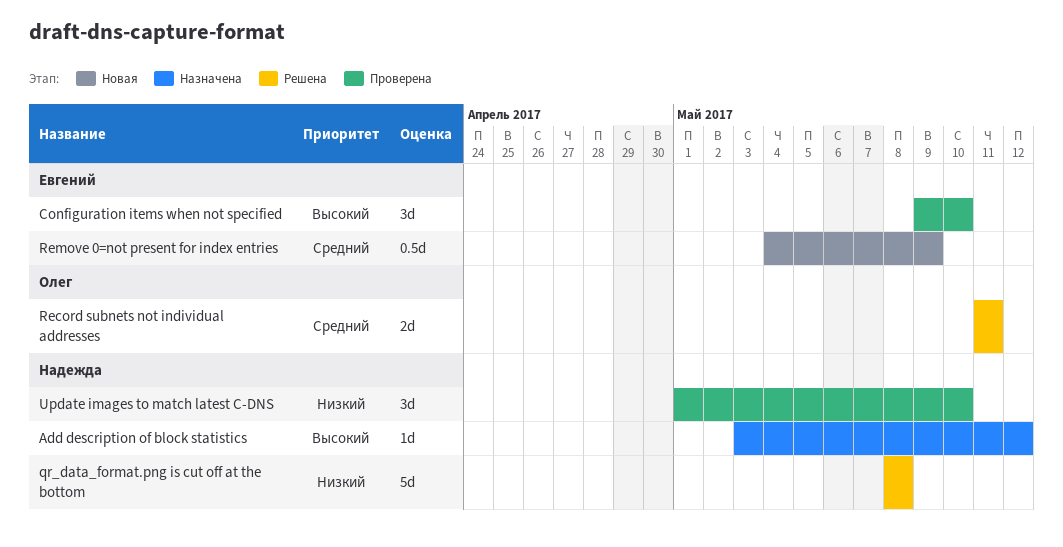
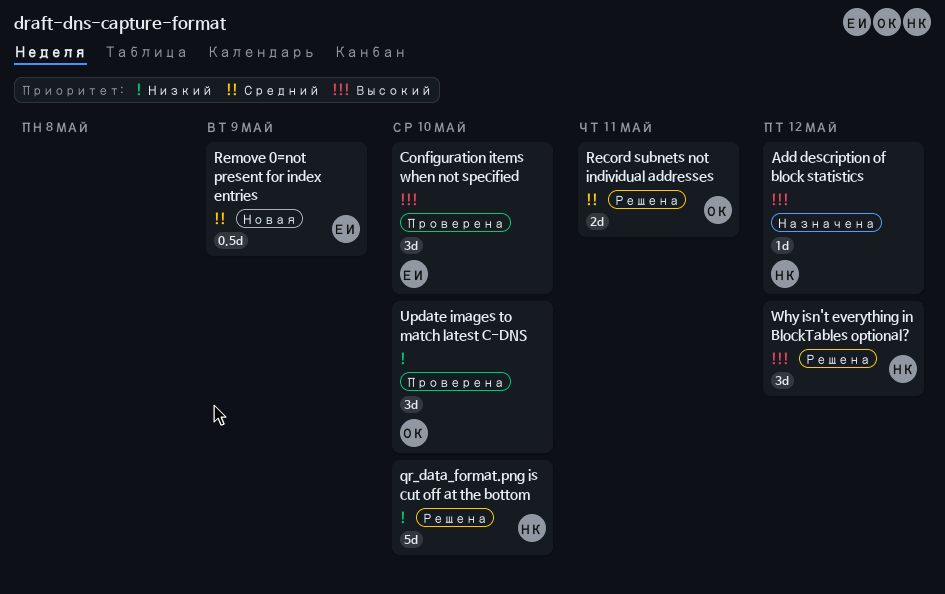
qr_data_format.png is cut off at the bottom, due: May 8 -> May 10
Update images to match latest C-DNS, owner: Надежда -> Олег
Why isn't everything in BlockTables optional?: none -> present

